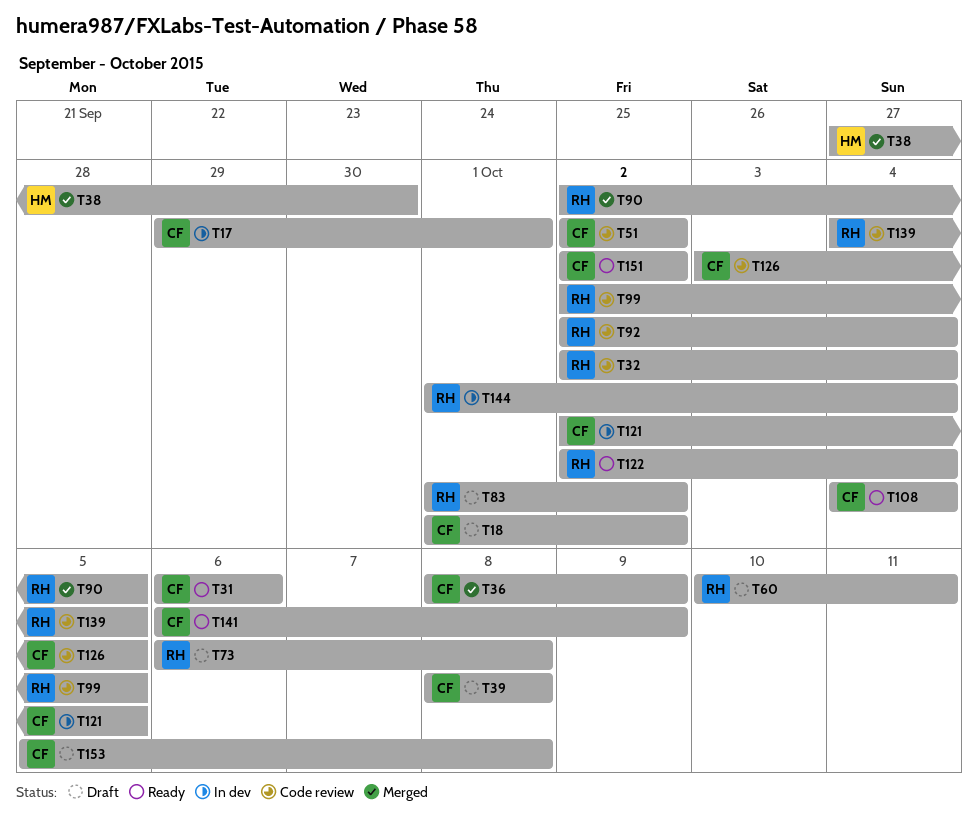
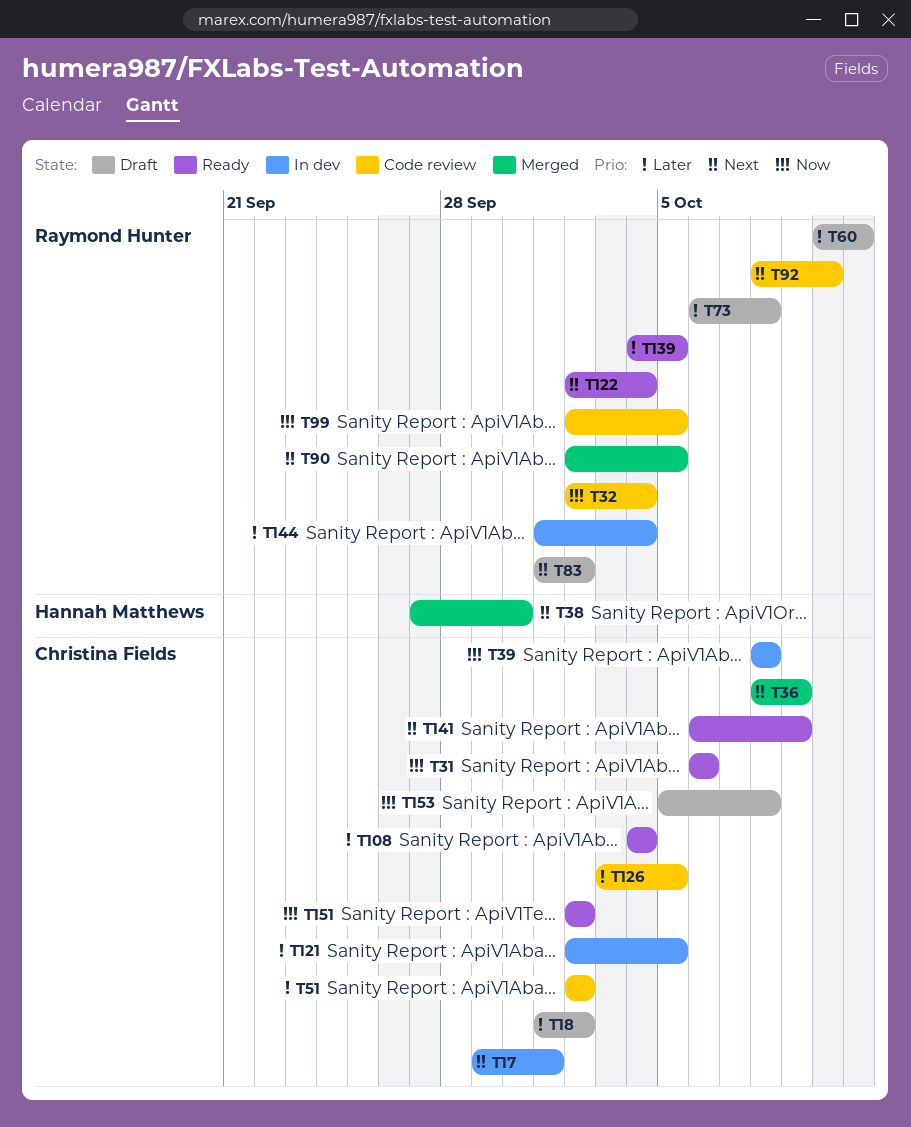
T39, status: Draft -> In dev
T92, start: Oct 2 -> Oct 8
T92, due: Oct 4 -> Oct 10
T139, status: Code review -> Ready

